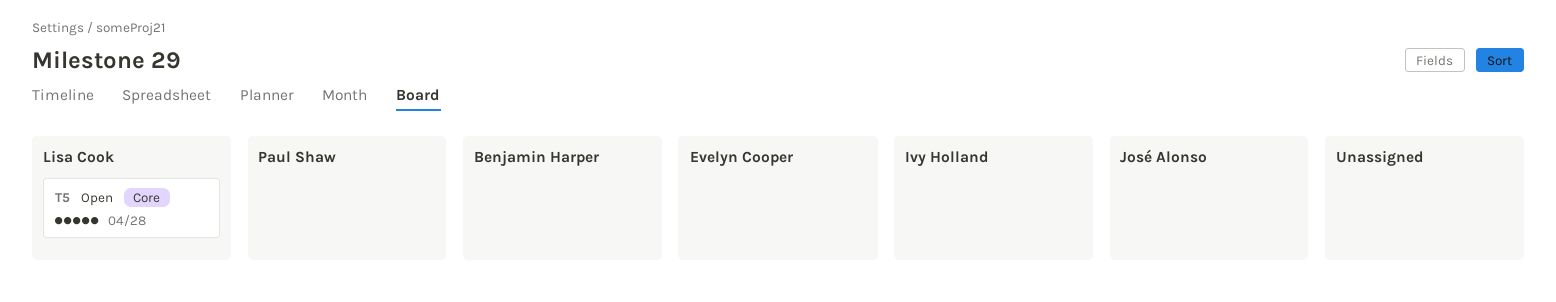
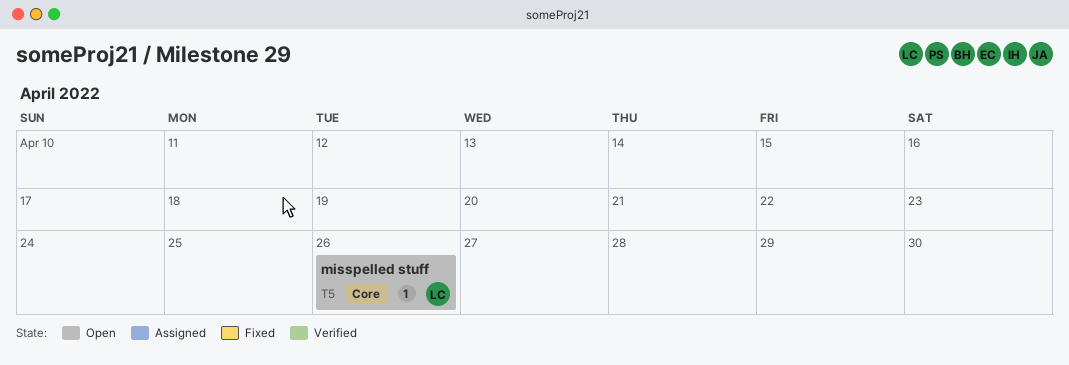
T5, estimate: 5 -> 1
T5, due: Apr 28 -> Apr 26

